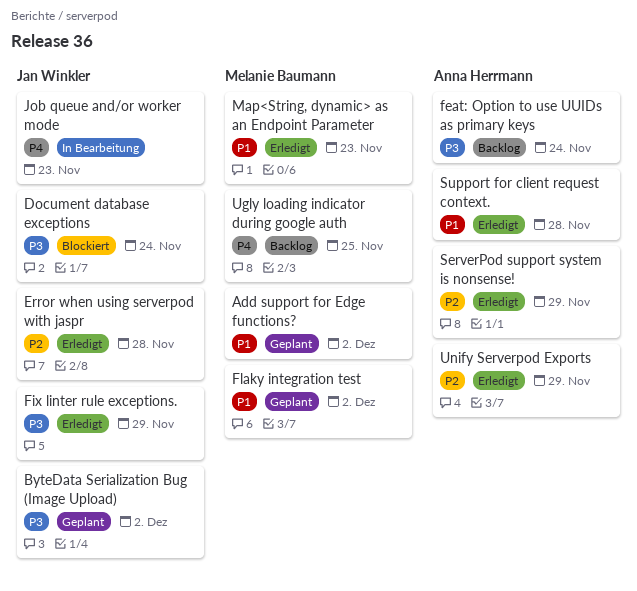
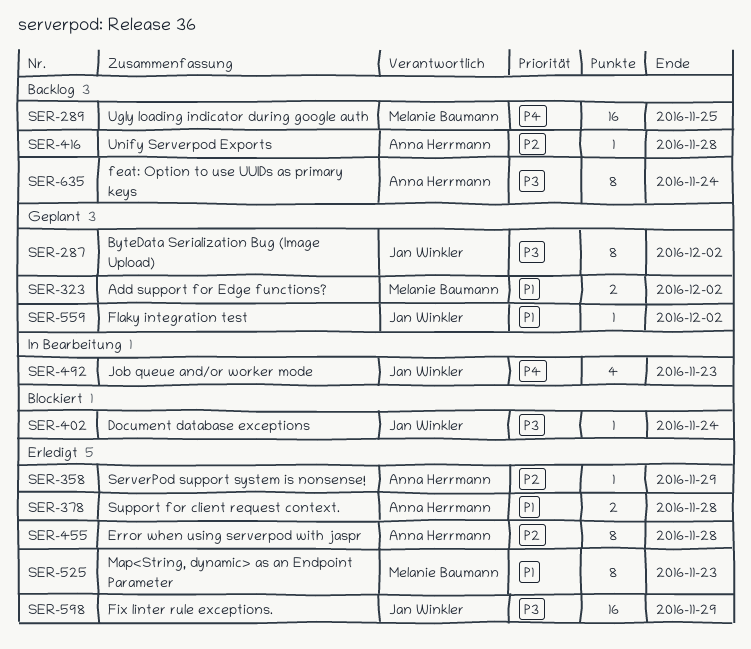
Error when using serverpod with jaspr, owner: Jan Winkler -> Anna Herrmann
Flaky integration test, owner: Melanie Baumann -> Jan Winkler
Unify Serverpod Exports, status: Erledigt -> Backlog
Unify Serverpod Exports, due: Nov 29 -> Nov 28

